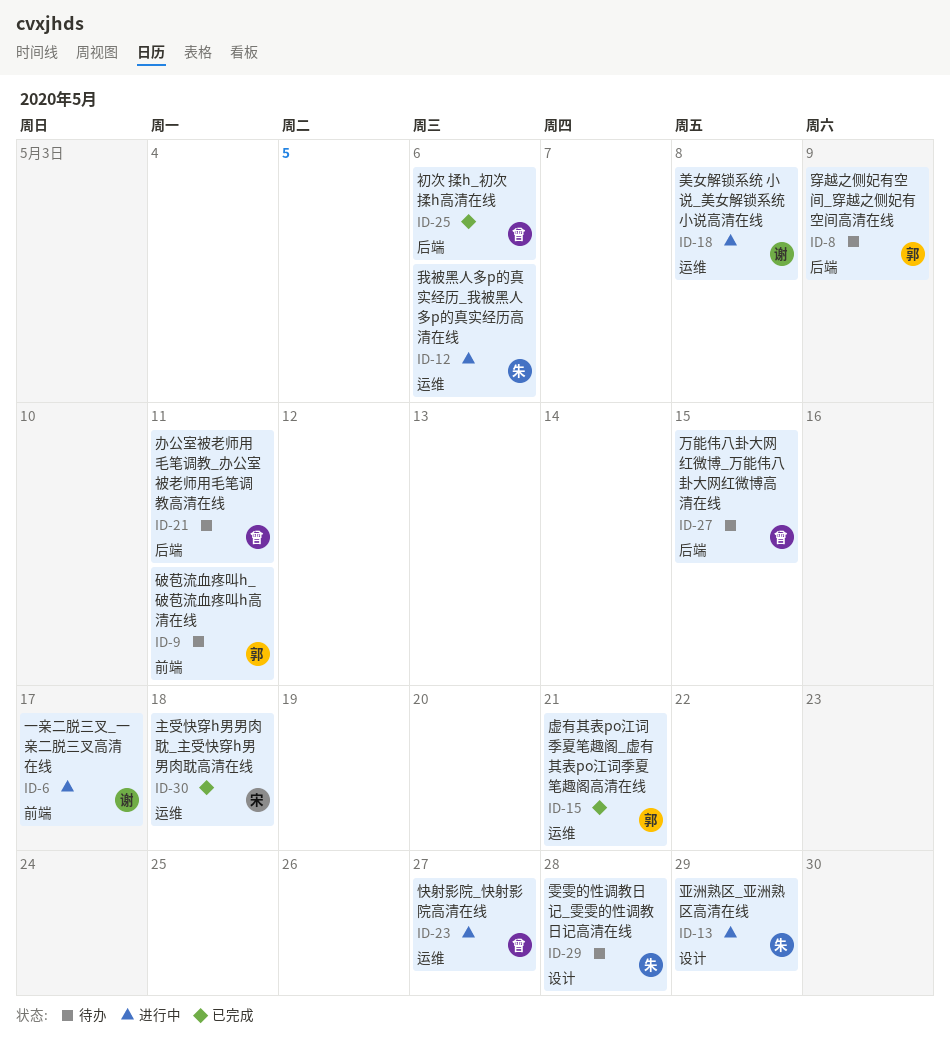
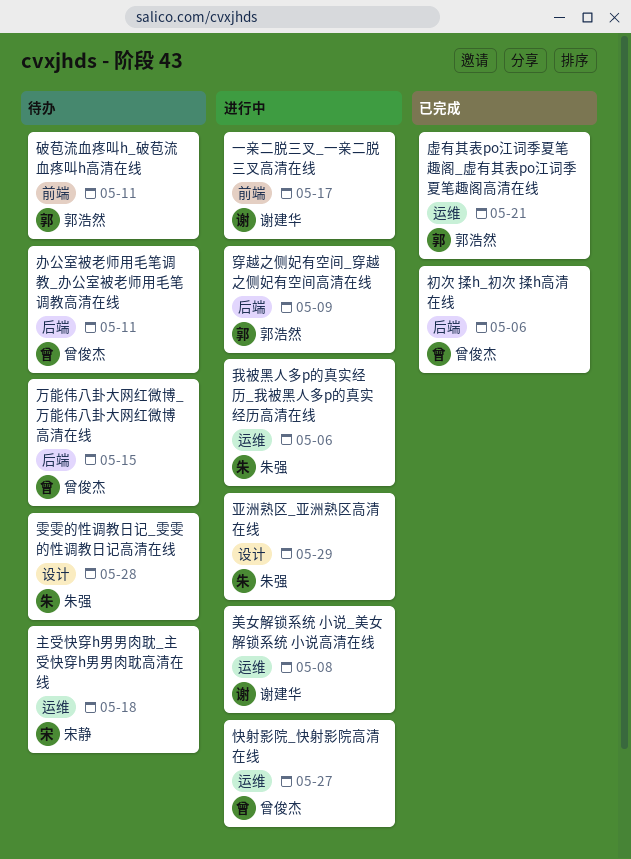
主受快穿h男男肉耽_主受快穿h男男肉耽高清在线, status: 已完成 -> 待办
穿越之侧妃有空间_穿越之侧妃有空间高清在线, status: 待办 -> 进行中

